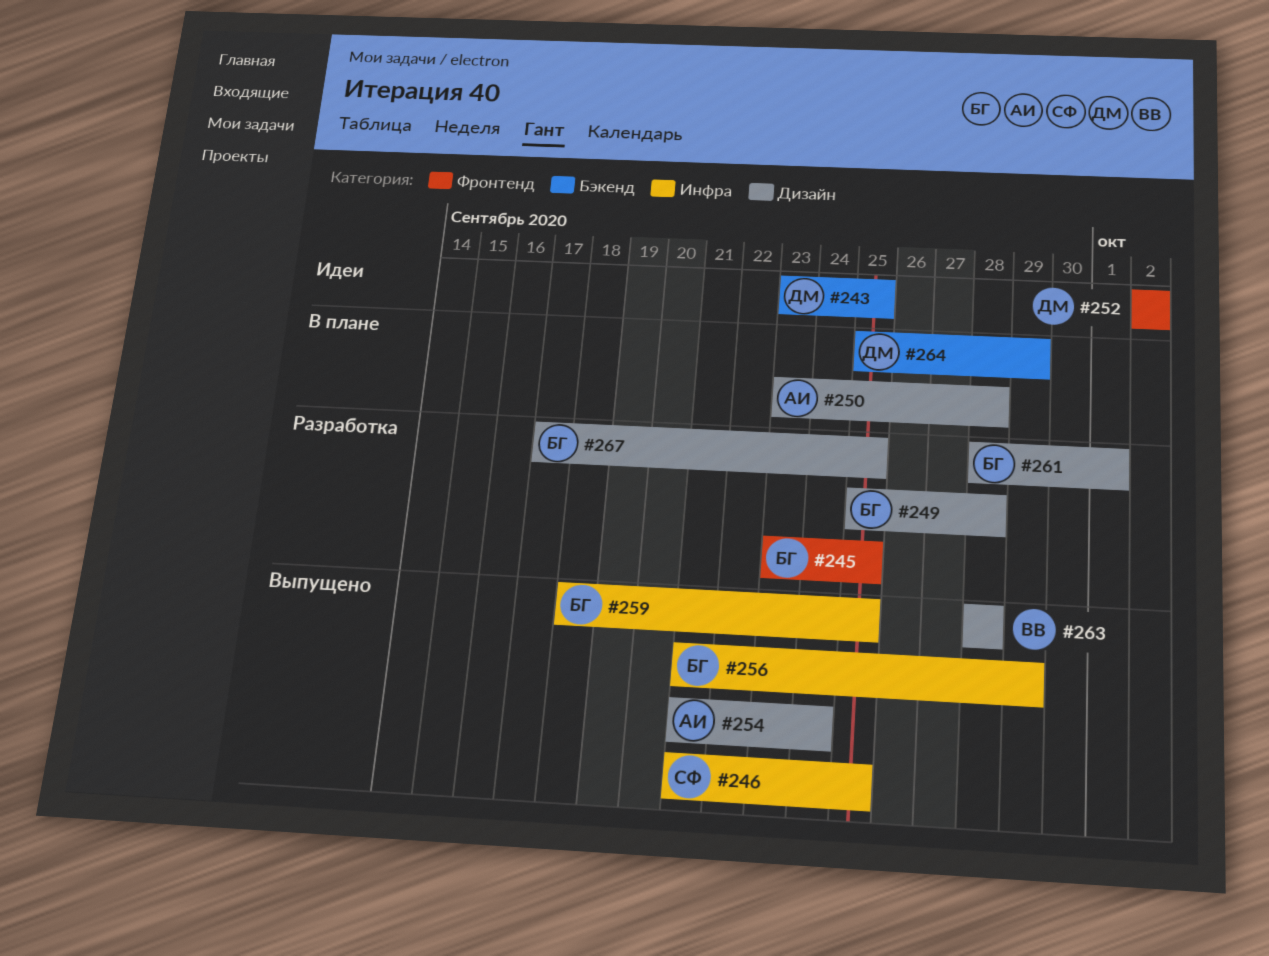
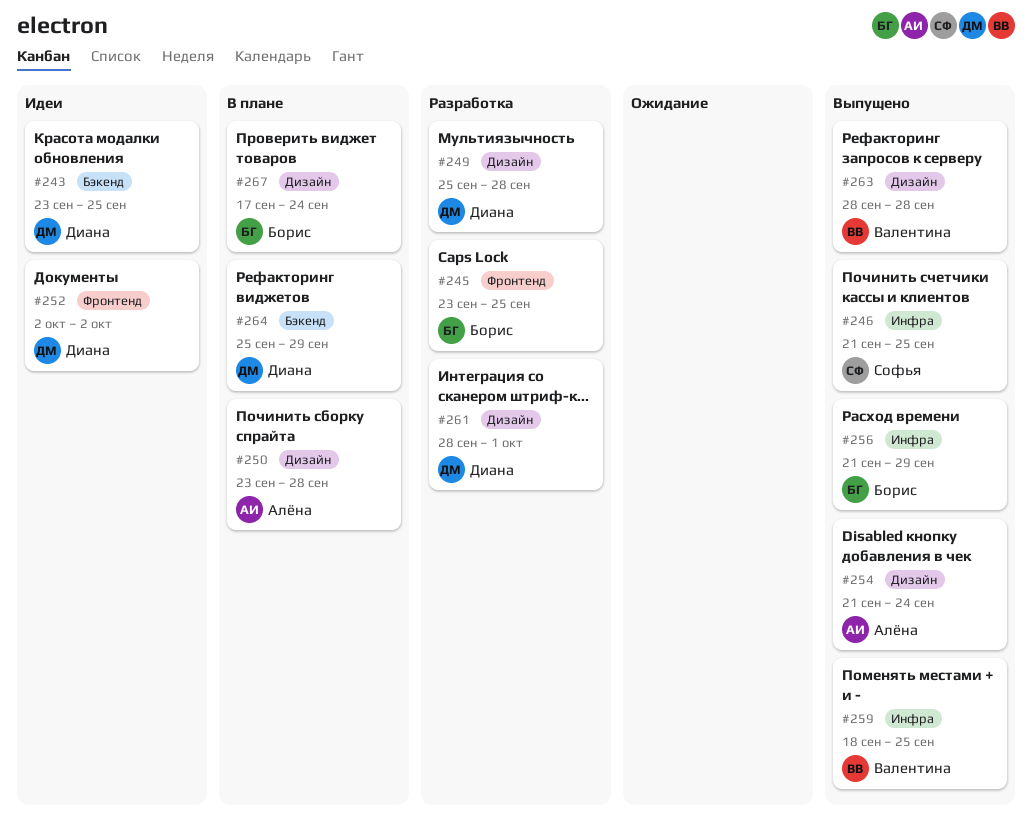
#249, owner: Борис -> Диана
#259, owner: Борис -> Валентина
#261, owner: Борис -> Диана
#267, status: Разработка -> В плане
#267, due: Sep 25 -> Sep 24

